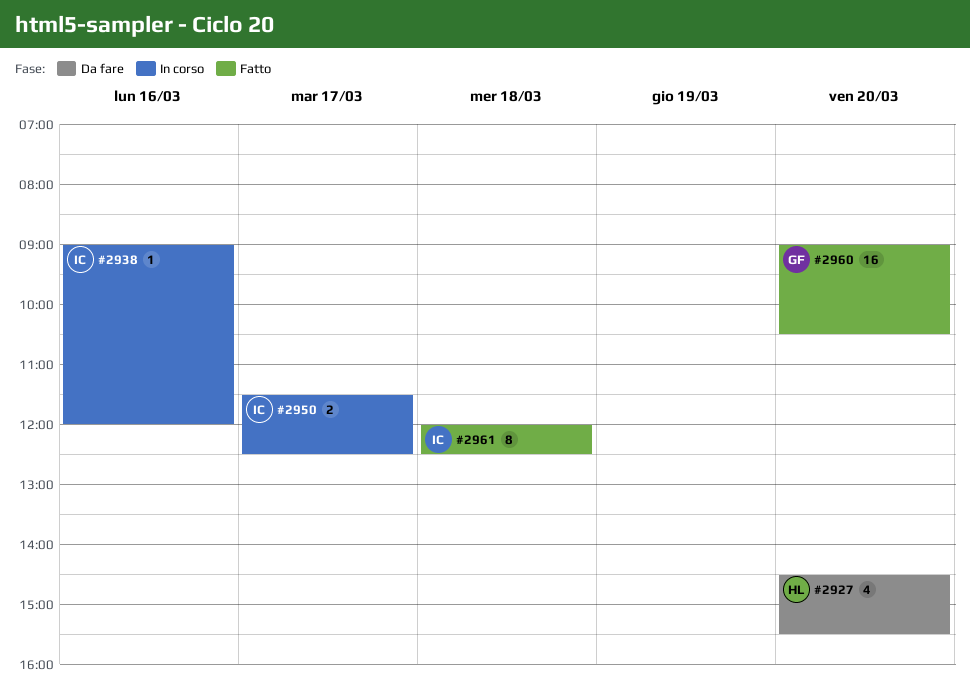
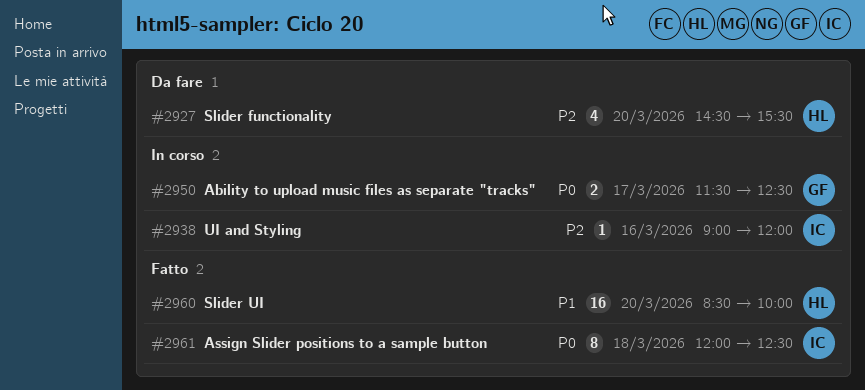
#2950, owner: IC -> GF
#2960, owner: GF -> HL
#2960, begins: 09:00 -> 08:30
#2960, ends: 10:30 -> 10:00

